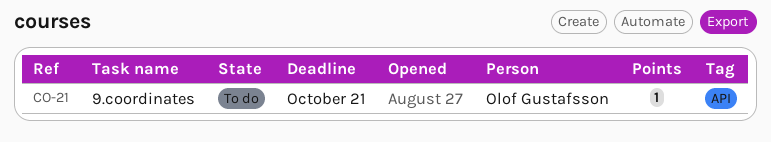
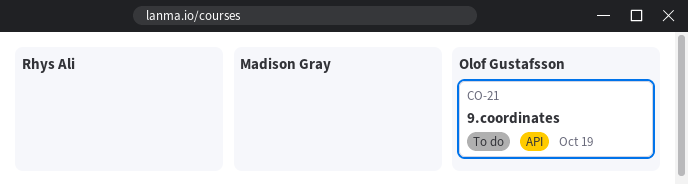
CO-21, due: Oct 21 -> Oct 19

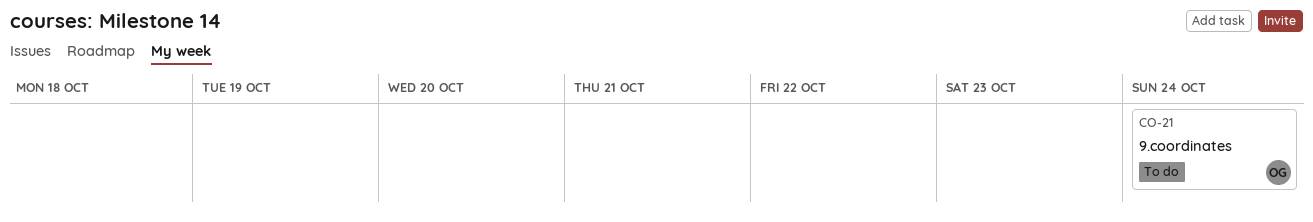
CO-21, due: Oct 19 -> Oct 24

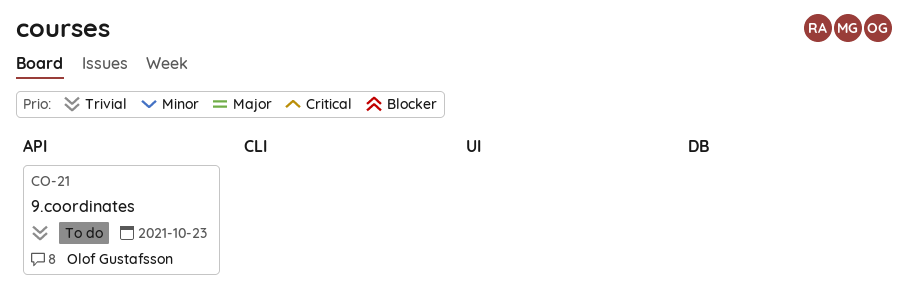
CO-21, due: Oct 24 -> Oct 23

